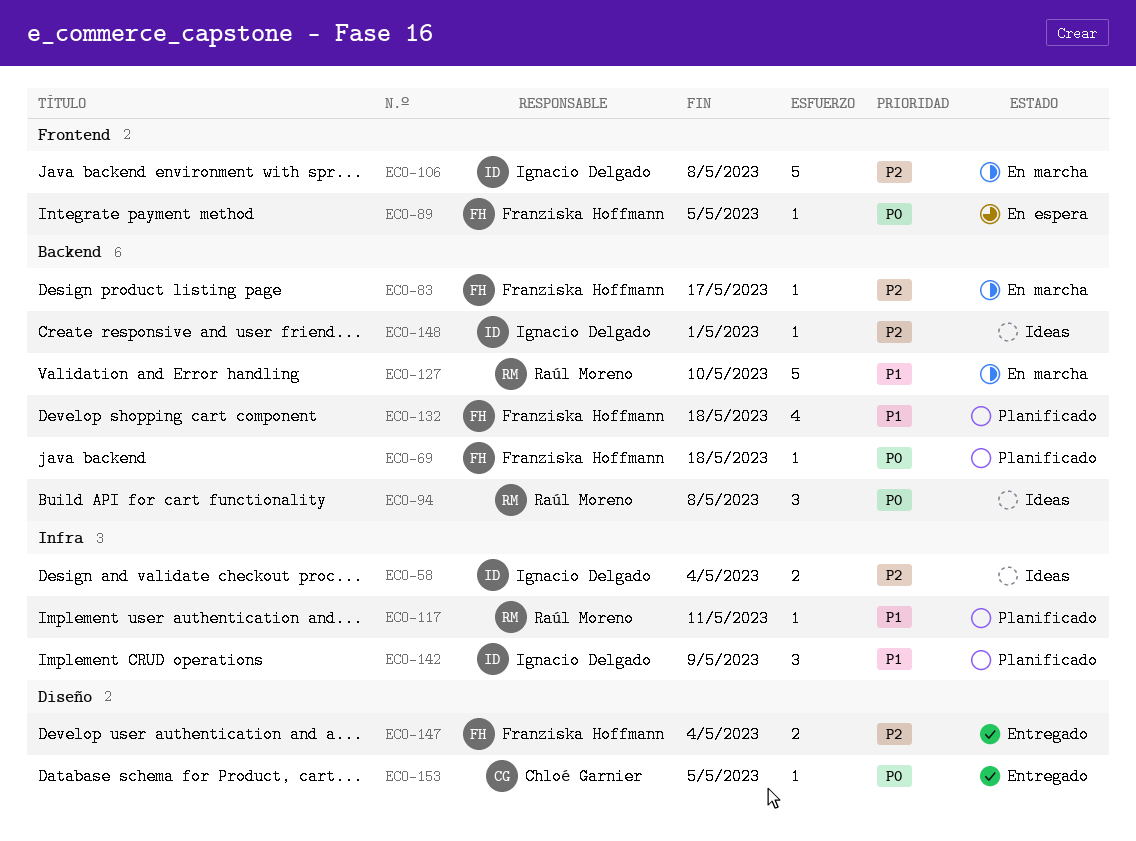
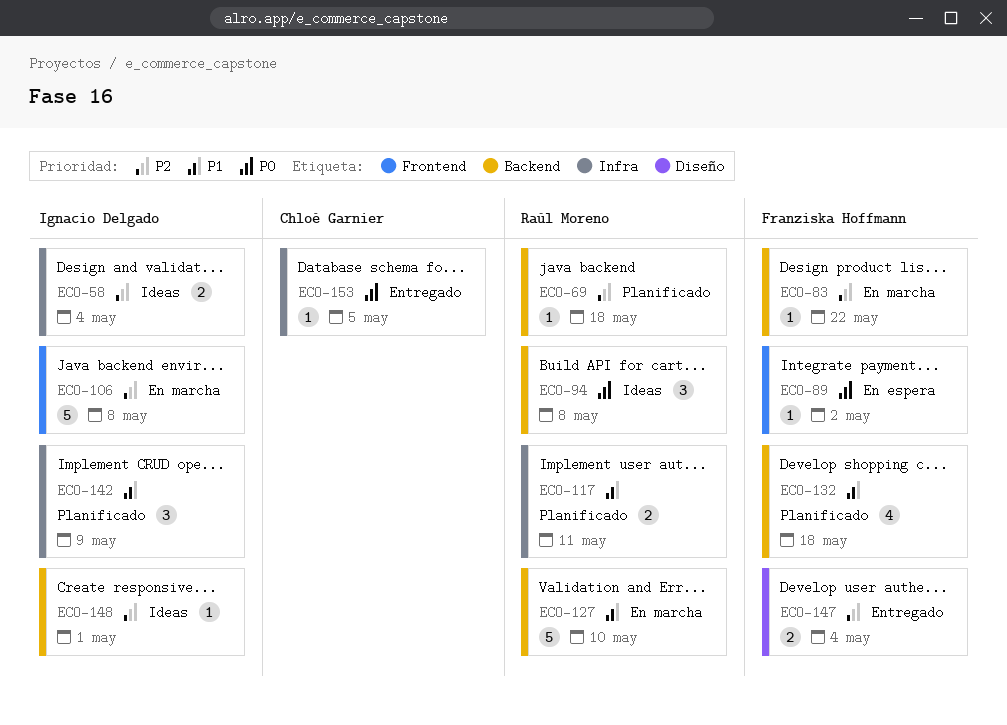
ECO-69, owner: Franziska Hoffmann -> Raúl Moreno
ECO-69, priority: P0 -> P2
ECO-83, due: May 17 -> May 22
ECO-89, due: May 5 -> May 2
ECO-117, estimate: 1 -> 2
ECO-153, label: Diseño -> Infra

